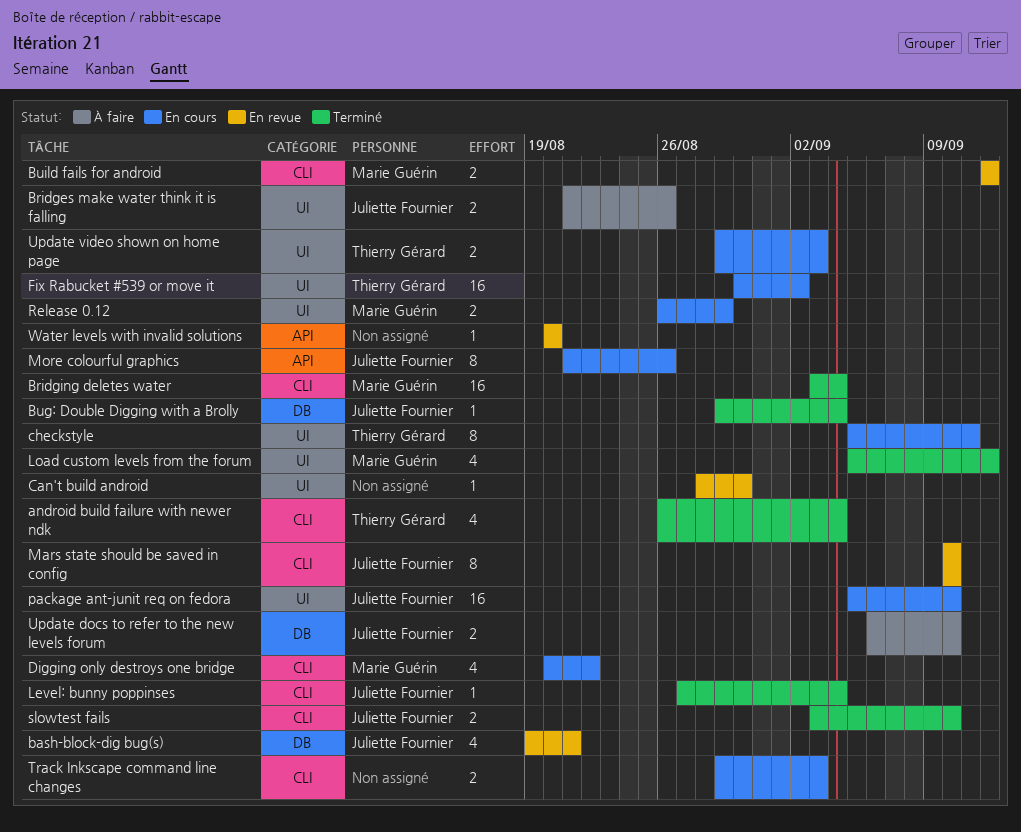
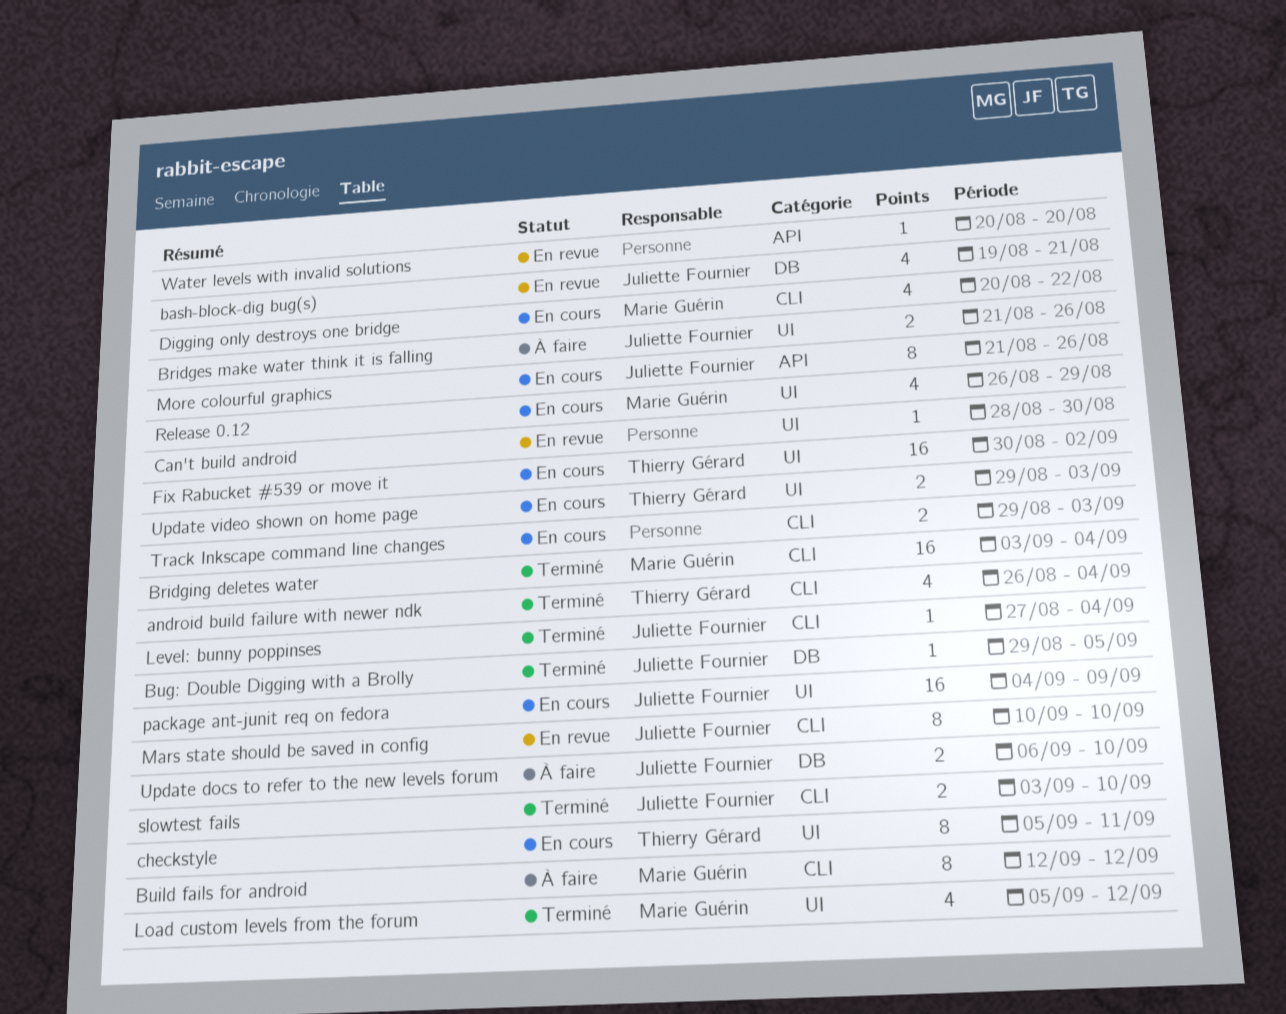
Bug: Double Digging with a Brolly, due: Sep 4 -> Sep 5
Build fails for android, status: En revue -> À faire
Build fails for android, estimate: 2 -> 8
package ant-junit req on fedora, start: Sep 5 -> Sep 4
package ant-junit req on fedora, due: Sep 10 -> Sep 9
Release 0.12, estimate: 2 -> 4

